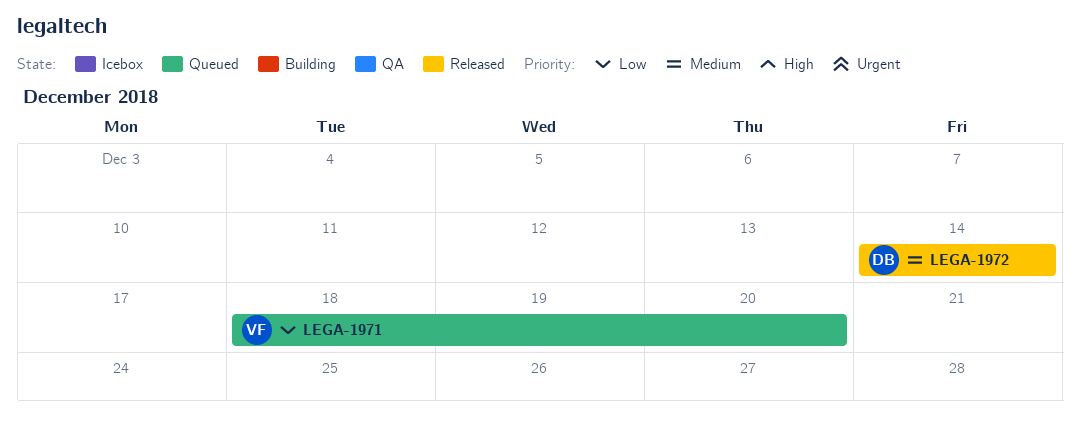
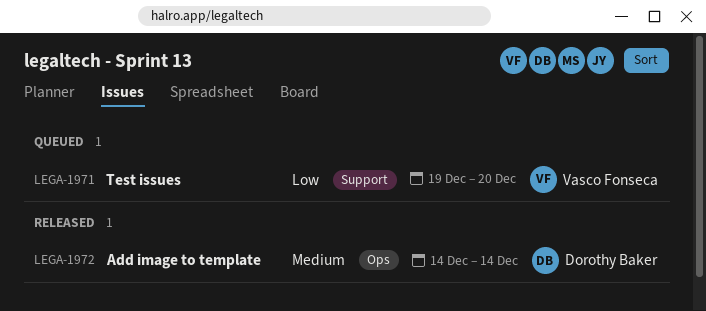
LEGA-1971, start: Dec 18 -> Dec 19

